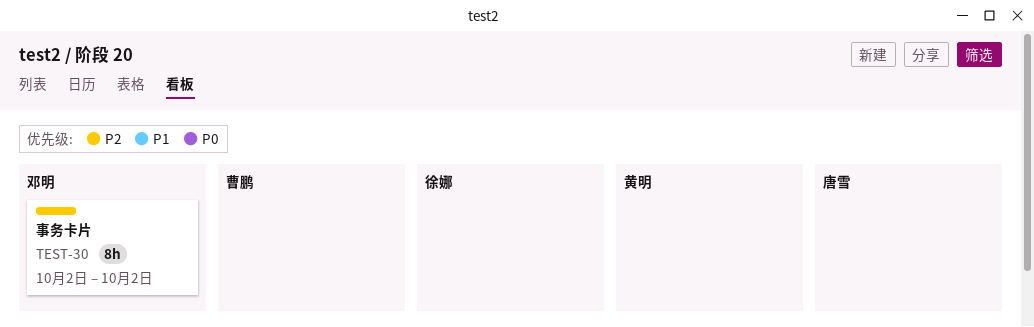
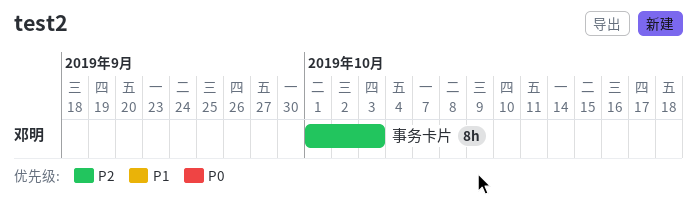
事务卡片, start: Oct 2 -> Oct 1
事务卡片, due: Oct 2 -> Oct 3

